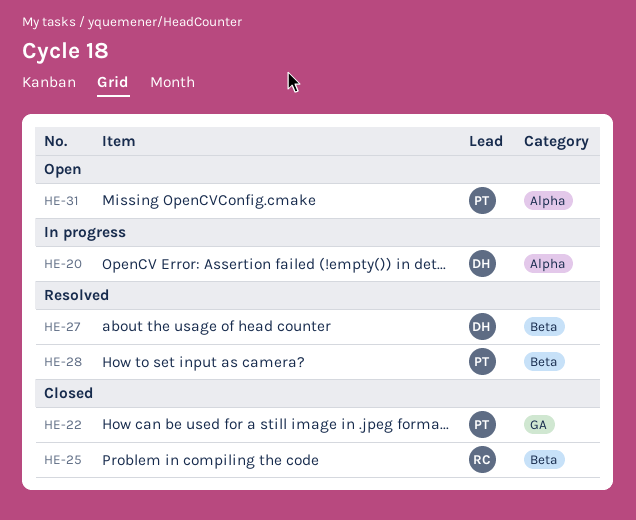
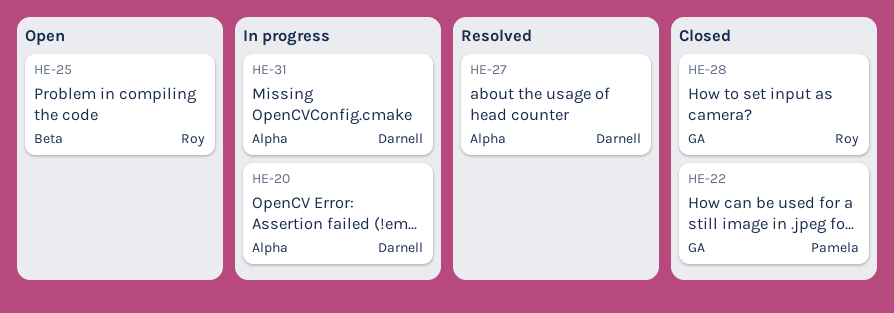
HE-25, status: Closed -> Open
HE-27, label: Beta -> Alpha
HE-28, status: Resolved -> Closed
HE-28, owner: Pamela -> Roy
HE-28, label: Beta -> GA
HE-31, status: Open -> In progress
HE-31, owner: Pamela -> Darnell

